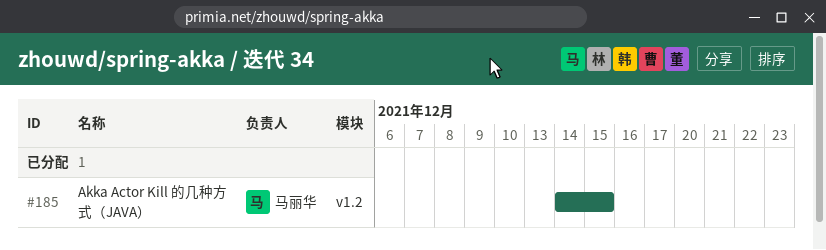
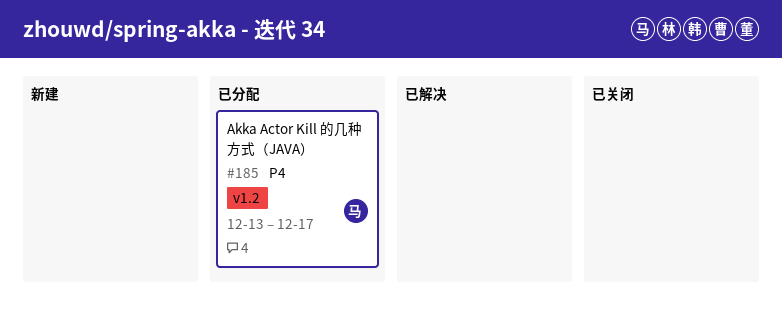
#185, start: Dec 14 -> Dec 13
#185, due: Dec 15 -> Dec 17

